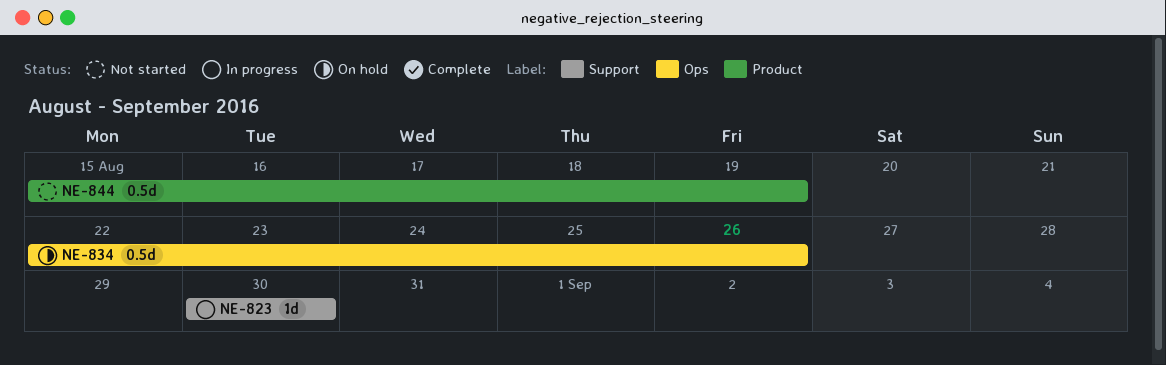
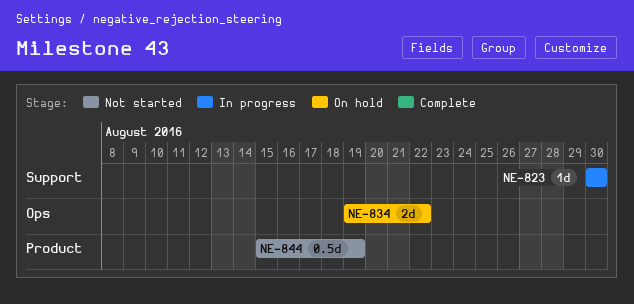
NE-834, estimate: 0.5d -> 2d
NE-834, start: Aug 22 -> Aug 19
NE-834, due: Aug 26 -> Aug 22

